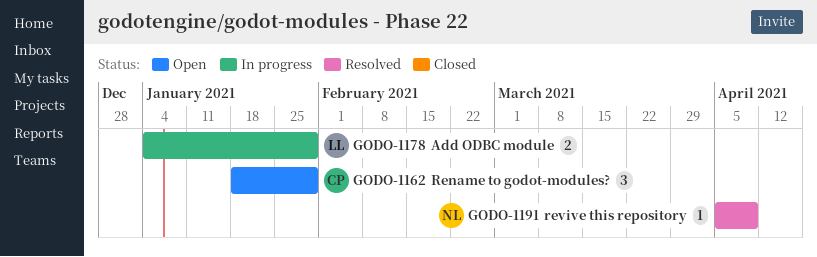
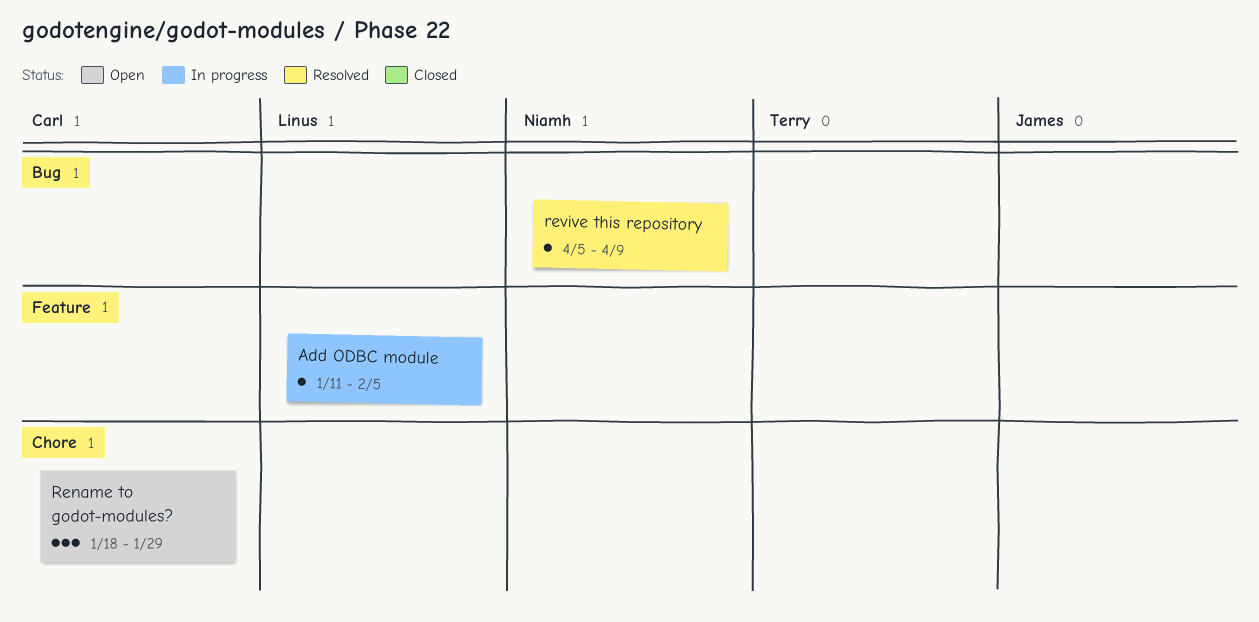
Add ODBC module, estimate: 2 -> 1
Add ODBC module, start: Jan 4 -> Jan 11
Add ODBC module, due: Jan 29 -> Feb 5

